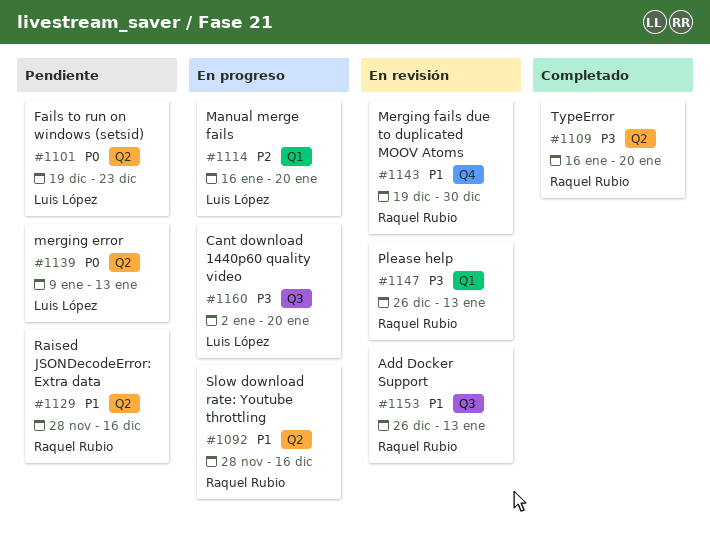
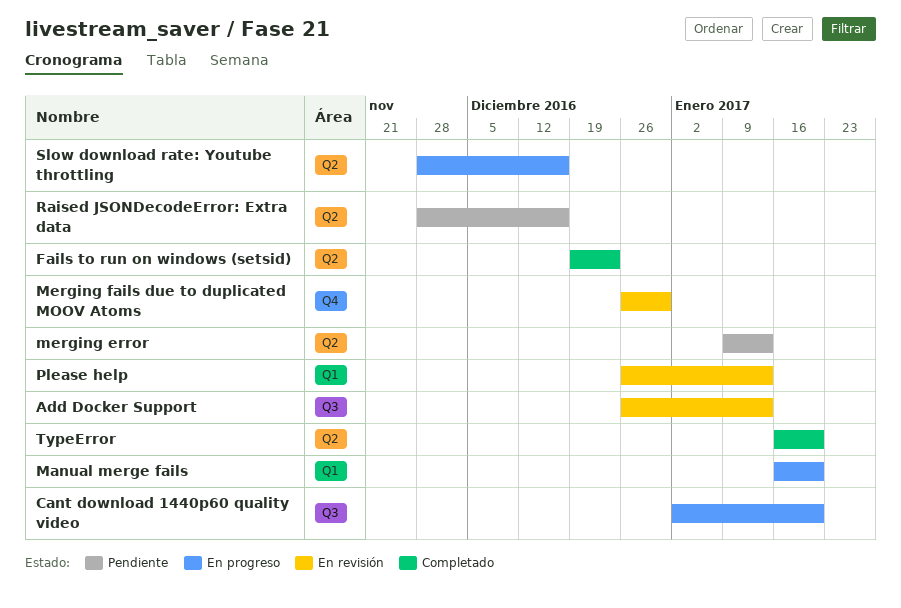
Fails to run on windows (setsid), status: Pendiente -> Completado
Merging fails due to duplicated MOOV Atoms, start: Dec 19 -> Dec 26

